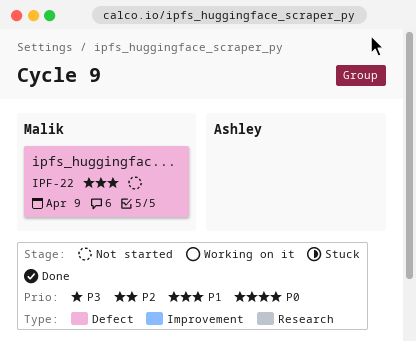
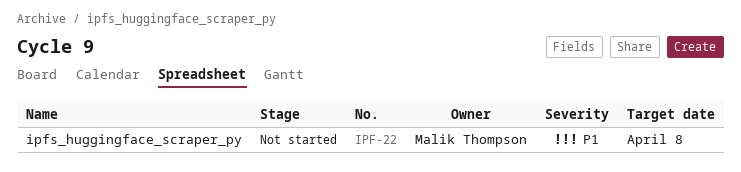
IPF-22, due: Apr 9 -> Apr 8

